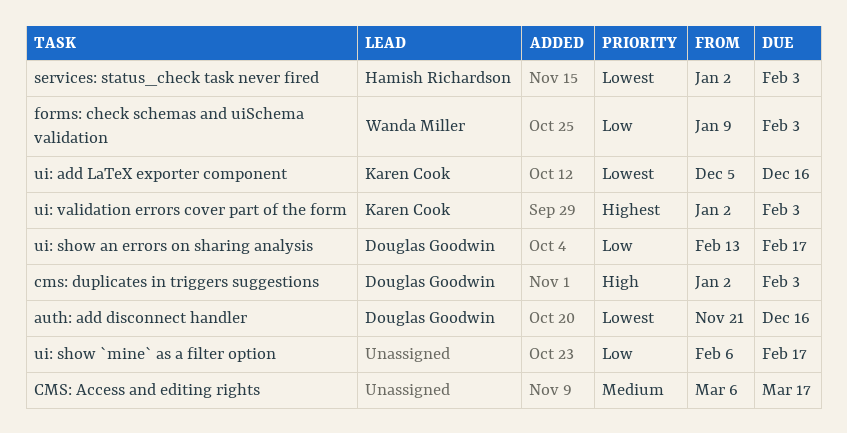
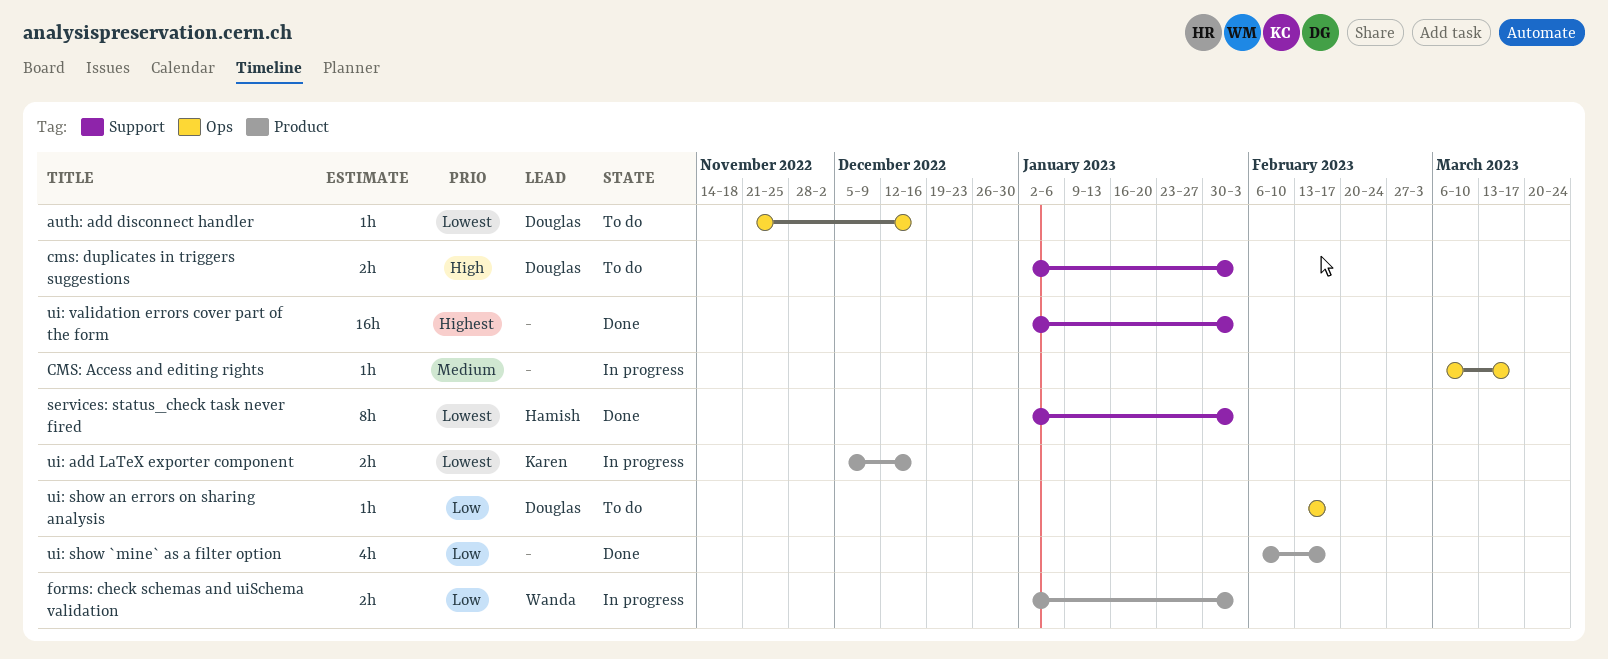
forms: check schemas and uiSchema validation, start: Jan 9 -> Jan 2
ui: validation errors cover part of the form, owner: Karen Cook -> none

